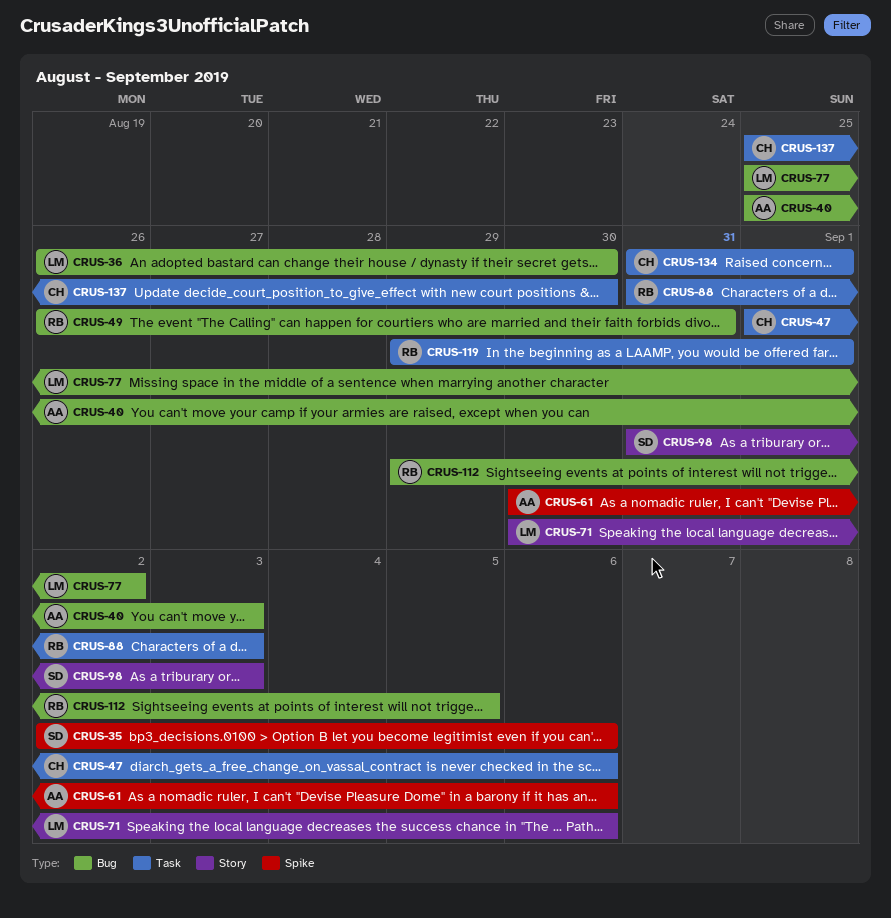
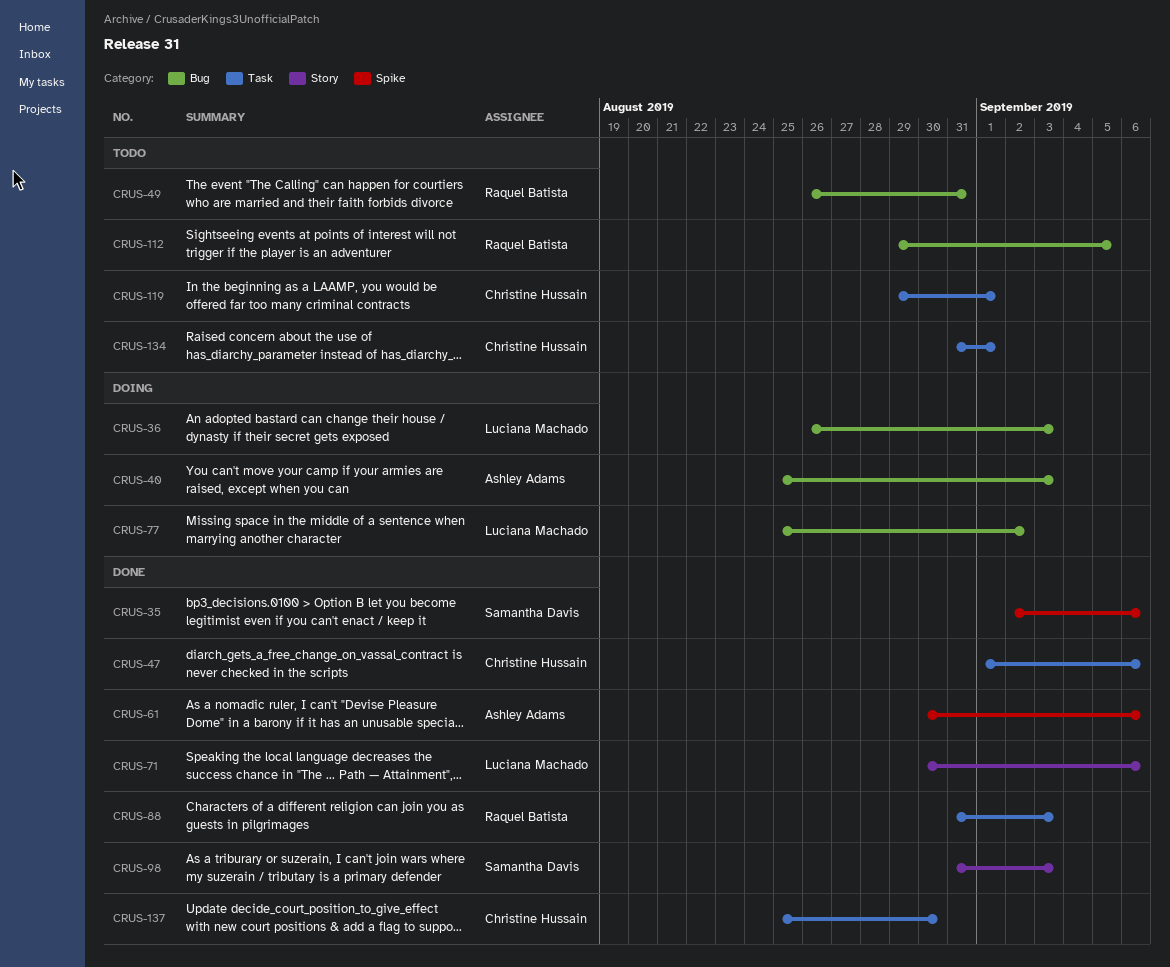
CRUS-36, due: Aug 30 -> Sep 3
CRUS-119, owner: Raquel Batista -> Christine Hussain

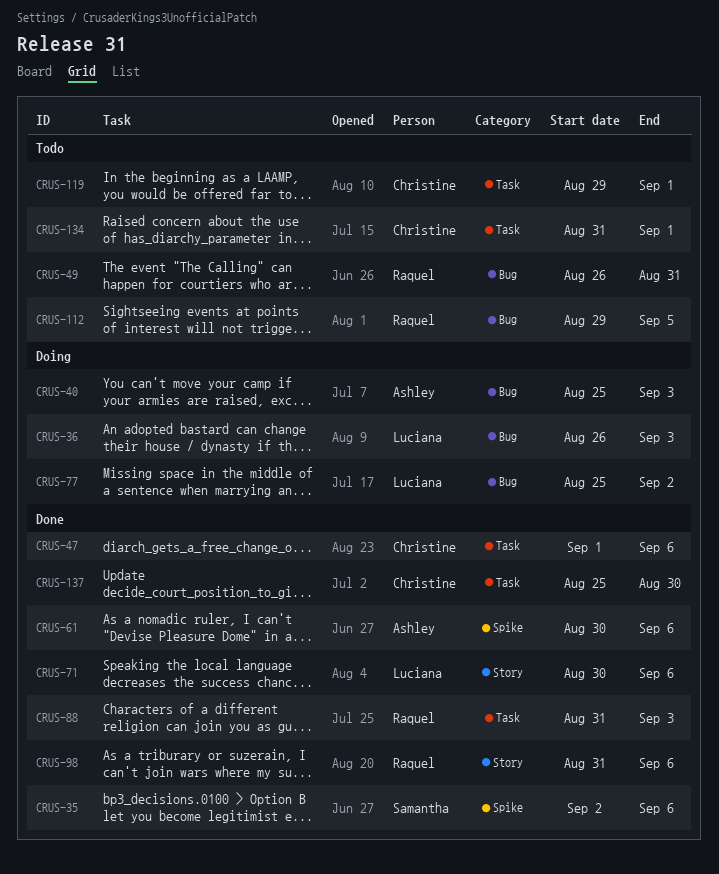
CRUS-98, owner: Samantha Davis -> Raquel Batista
CRUS-98, due: Sep 3 -> Sep 6

